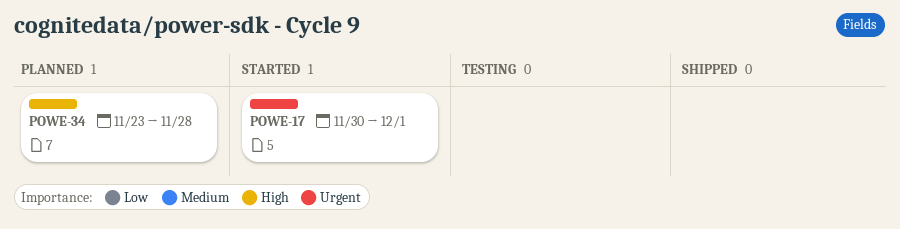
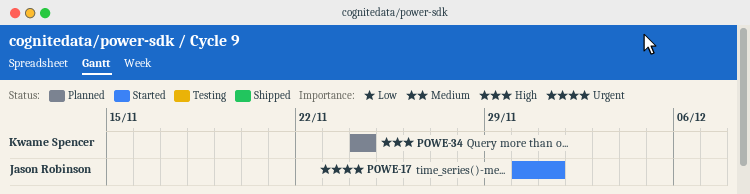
POWE-34, start: Nov 23 -> Nov 24
POWE-34, due: Nov 28 -> Nov 24

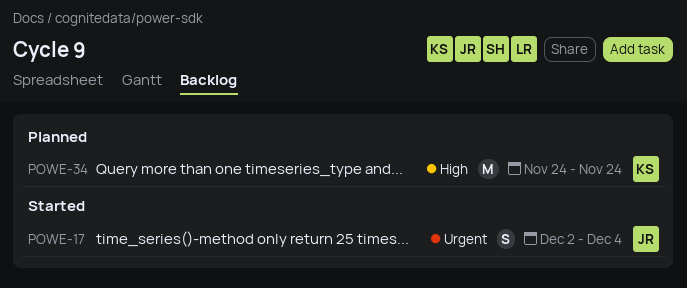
POWE-17, start: Nov 30 -> Dec 2
POWE-17, due: Dec 1 -> Dec 4

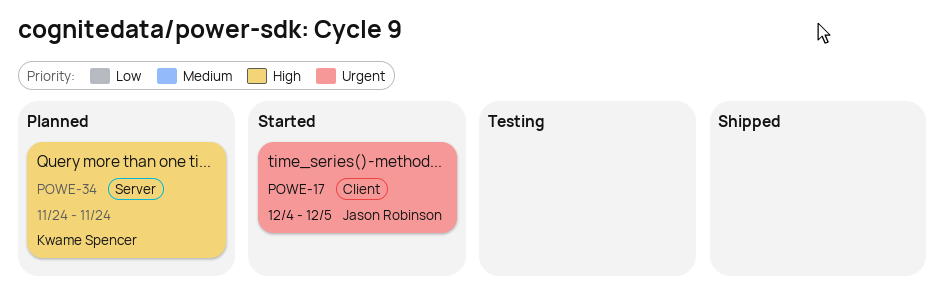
POWE-17, start: Dec 2 -> Dec 4
POWE-17, due: Dec 4 -> Dec 5

